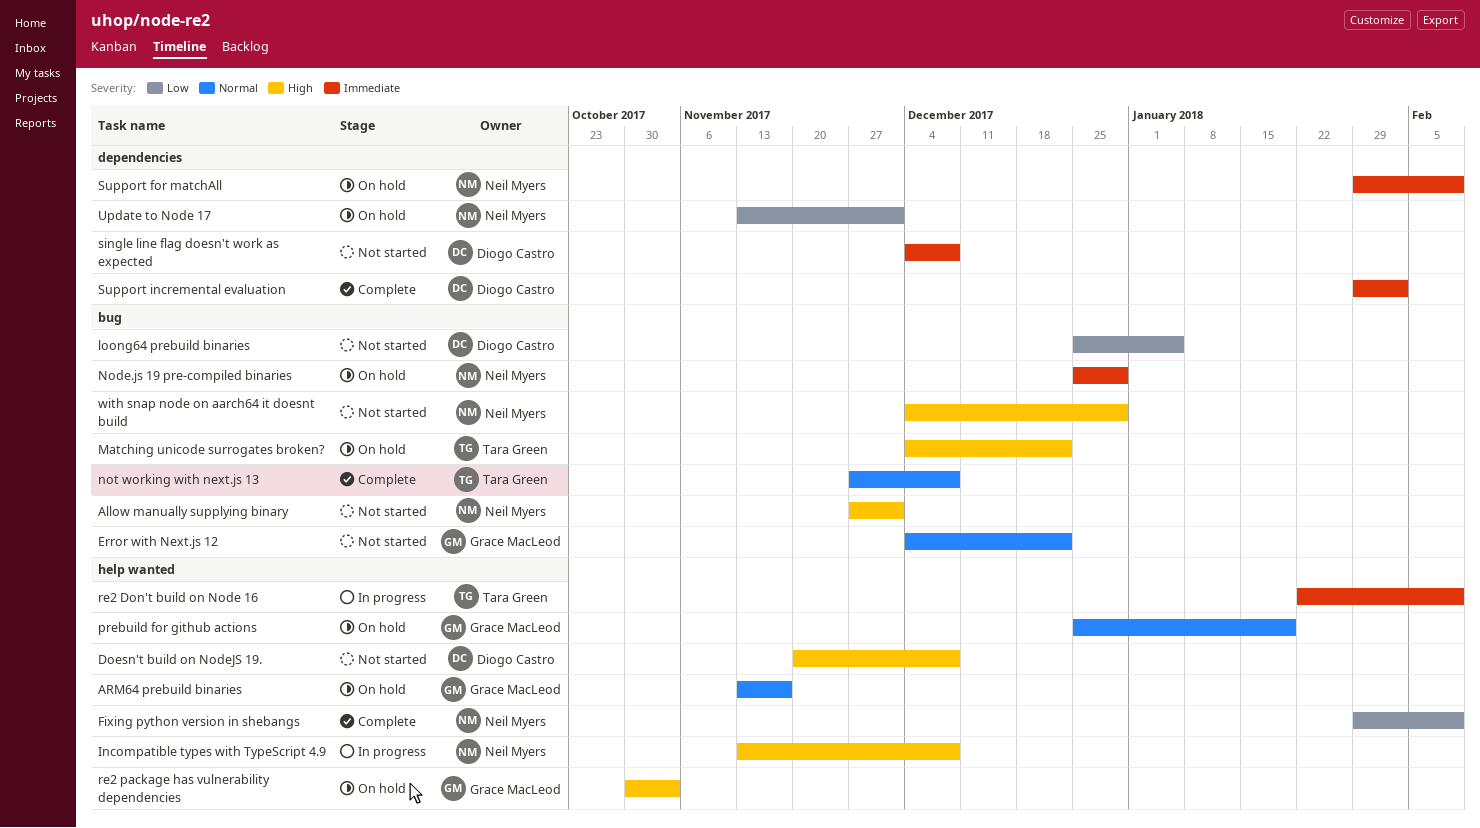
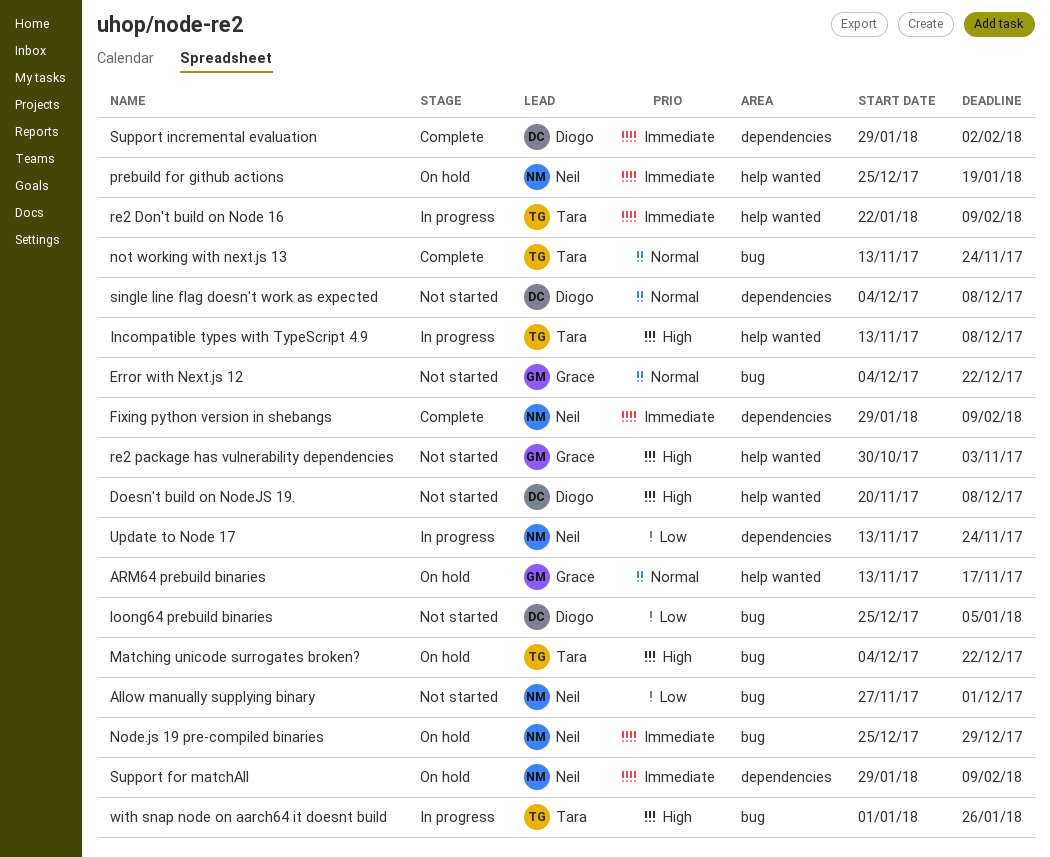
Allow manually supplying binary, priority: High -> Low
Fixing python version in shebangs, priority: Low -> Immediate
Fixing python version in shebangs, label: help wanted -> dependencies
Incompatible types with TypeScript 4.9, owner: Neil Myers -> Tara Green
not working with next.js 13, start: Nov 27 -> Nov 13
not working with next.js 13, due: Dec 8 -> Nov 24
prebuild for github actions, owner: Grace MacLeod -> Neil Myers
prebuild for github actions, priority: Normal -> Immediate
re2 package has vulnerability dependencies, status: On hold -> Not started
single line flag doesn't work as expected, priority: Immediate -> Normal
Update to Node 17, status: On hold -> In progress
Update to Node 17, due: Dec 1 -> Nov 24
with snap node on aarch64 it doesnt build, status: Not started -> In progress
with snap node on aarch64 it doesnt build, owner: Neil Myers -> Tara Green
with snap node on aarch64 it doesnt build, start: Dec 4 -> Jan 1
with snap node on aarch64 it doesnt build, due: Dec 29 -> Jan 26

